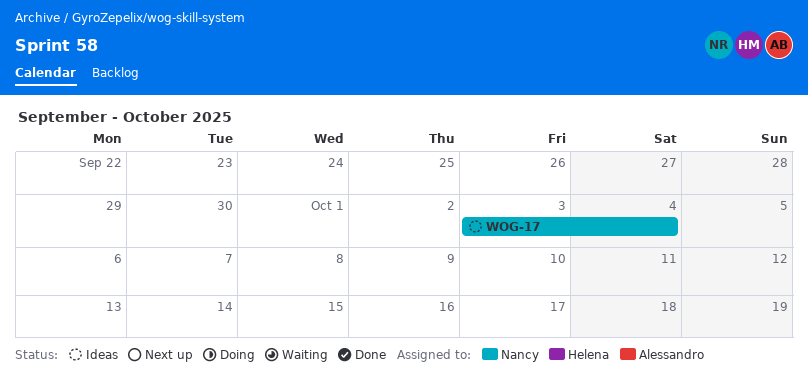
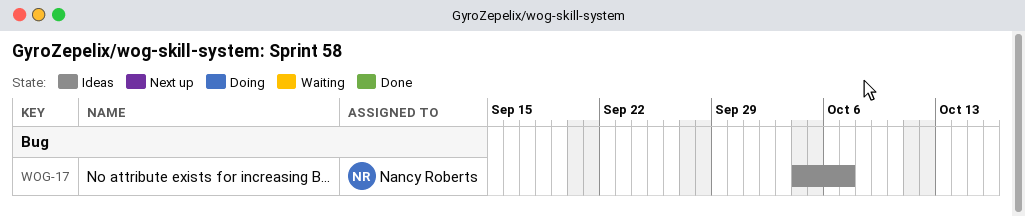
WOG-17, start: Oct 3 -> Oct 4
WOG-17, due: Oct 4 -> Oct 7

